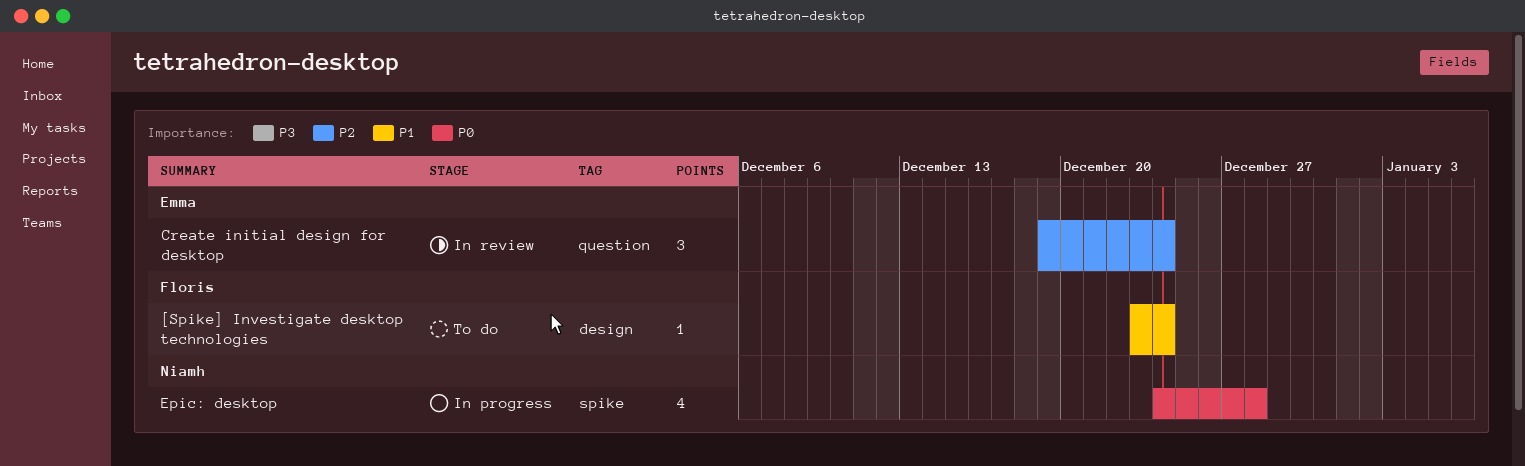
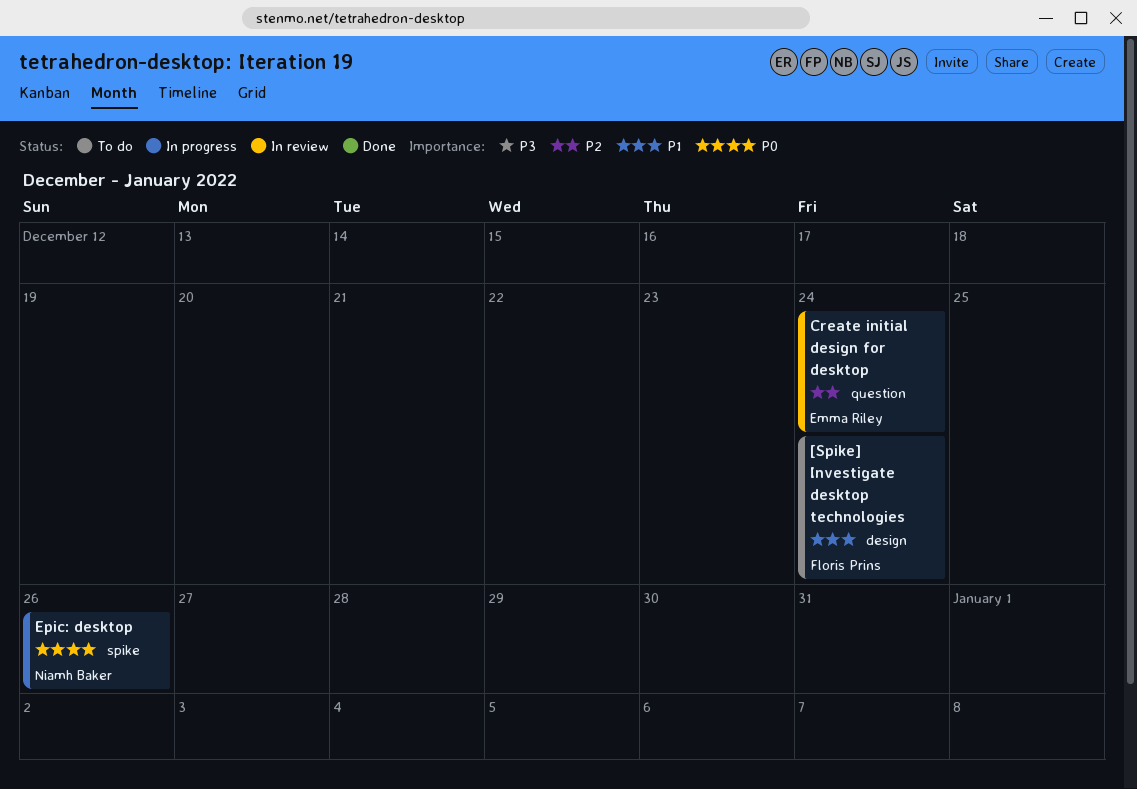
Epic: desktop, due: Dec 28 -> Dec 26

